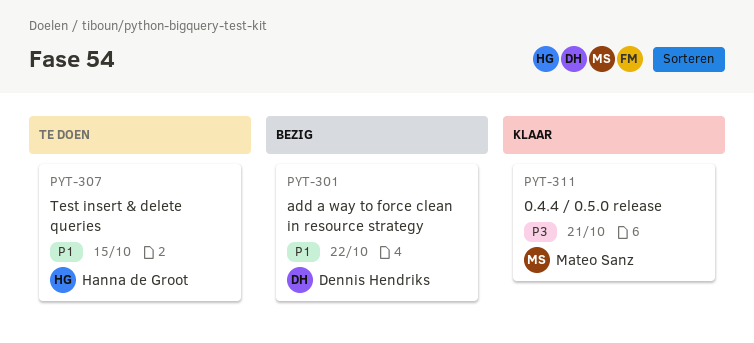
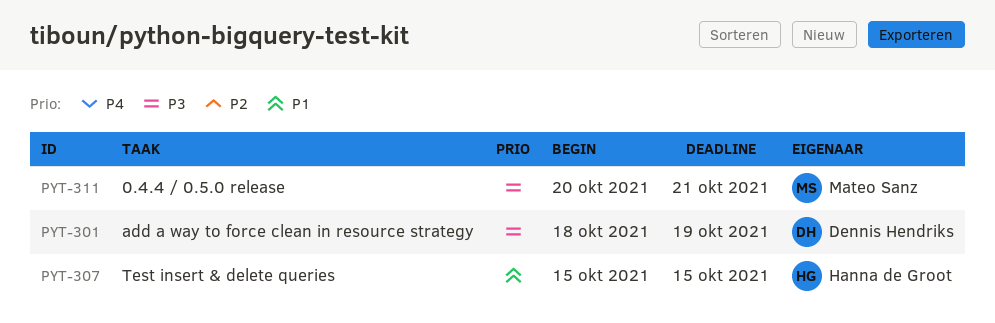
PYT-301, priority: P1 -> P3
PYT-301, due: Oct 22 -> Oct 19

